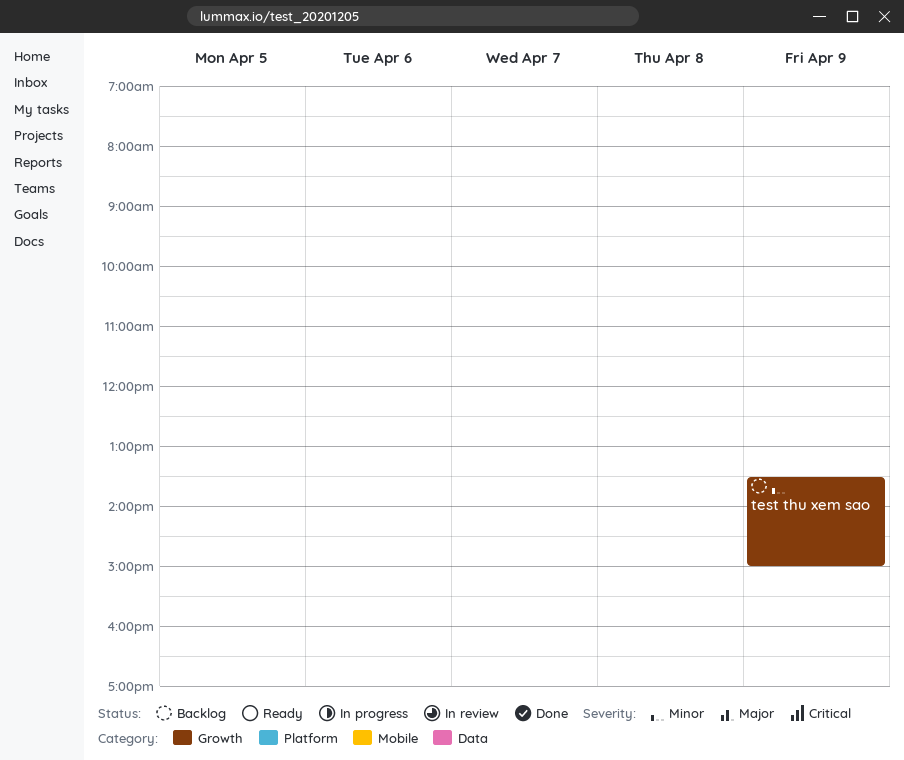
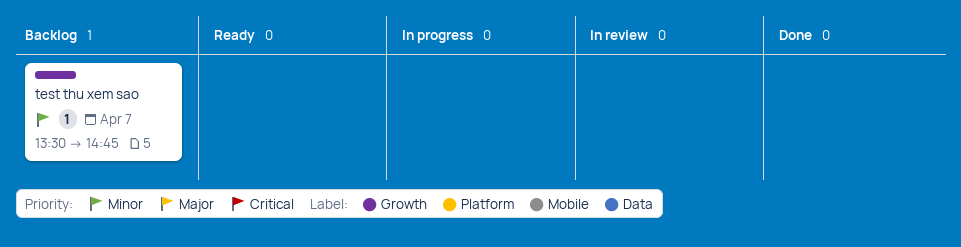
test thu xem sao, day: Apr 9 -> Apr 7
test thu xem sao, ends: 15:00 -> 14:45

